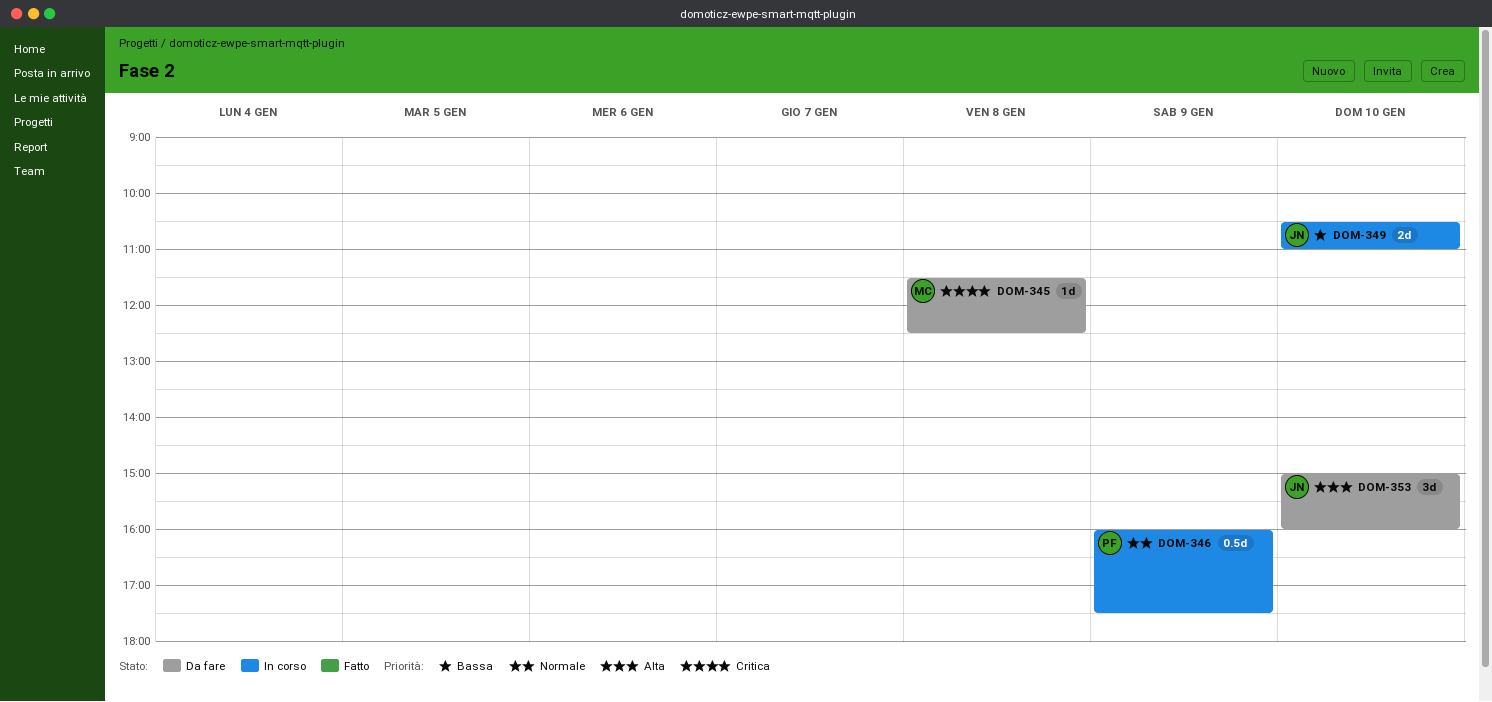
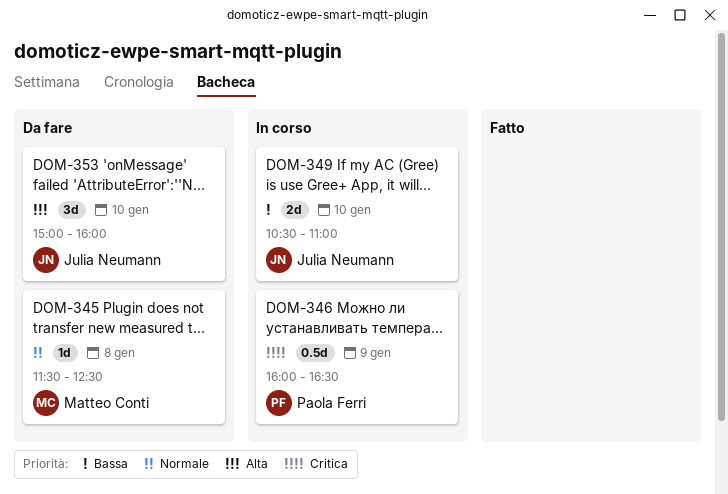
DOM-345, priority: Critica -> Normale
DOM-346, priority: Normale -> Critica
DOM-346, ends: 17:30 -> 16:30

